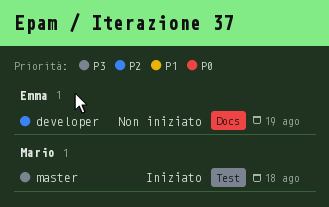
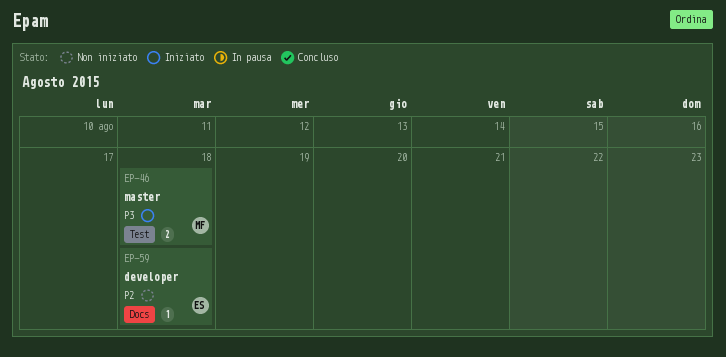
developer, due: Aug 19 -> Aug 18

